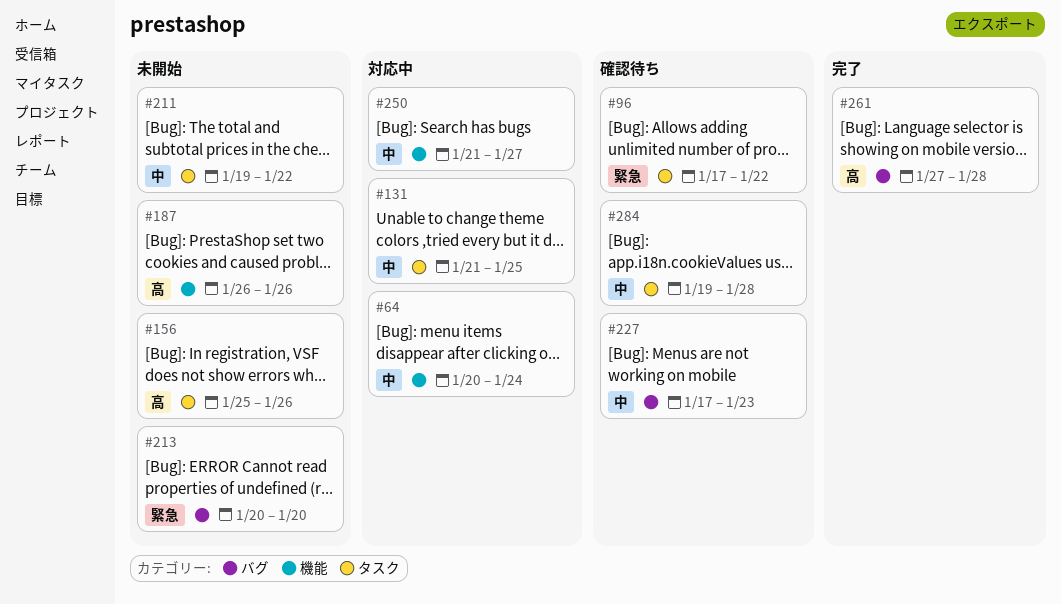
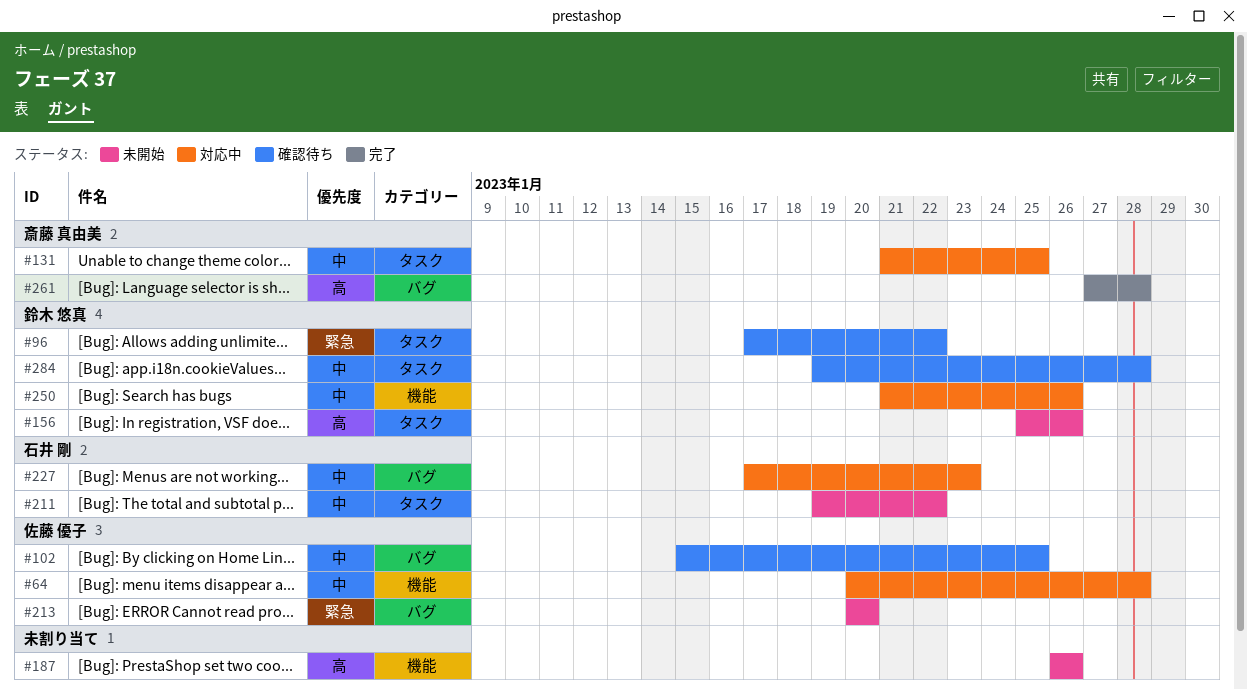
#64, due: Jan 24 -> Jan 28
#102: none -> present
#227, status: 確認待ち -> 対応中
#250, due: Jan 27 -> Jan 26

